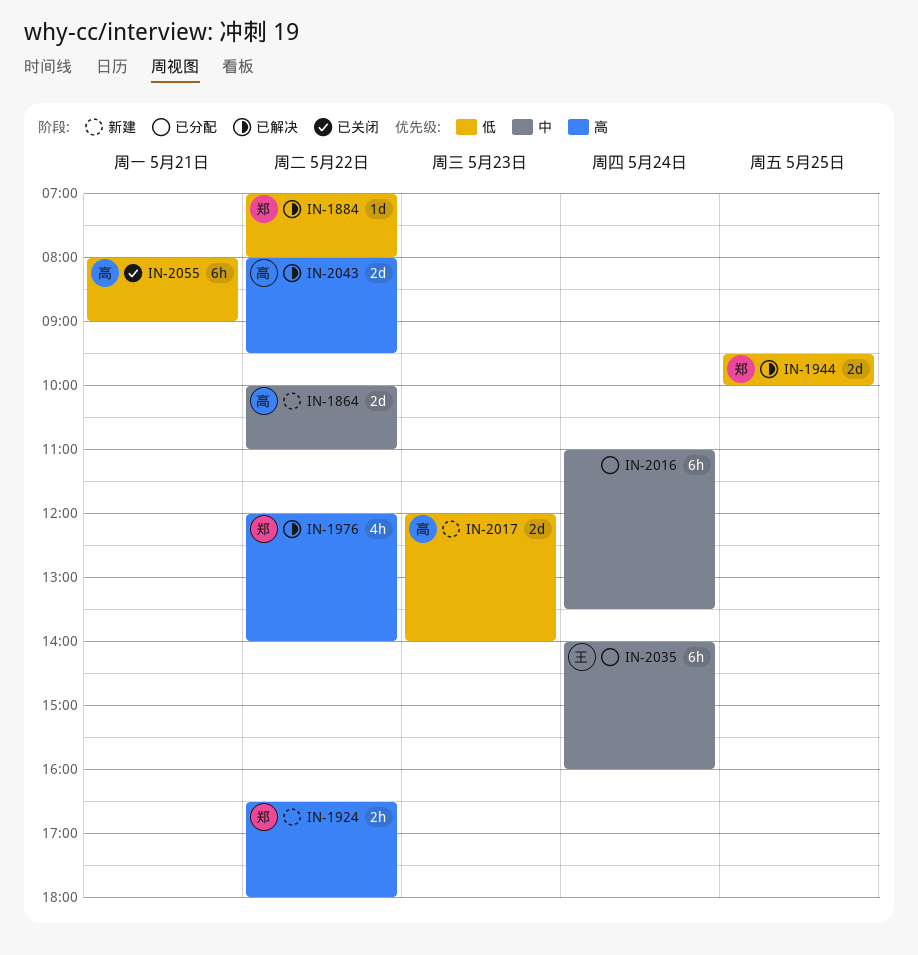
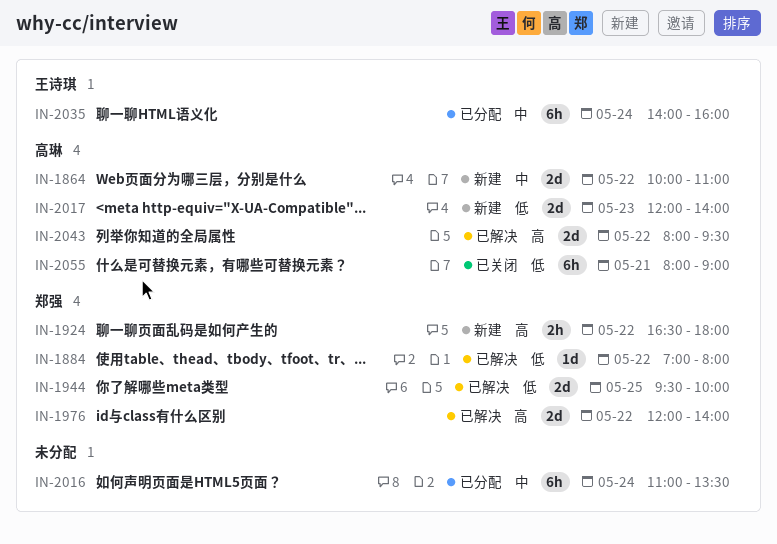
IN-1976, estimate: 4h -> 2d

